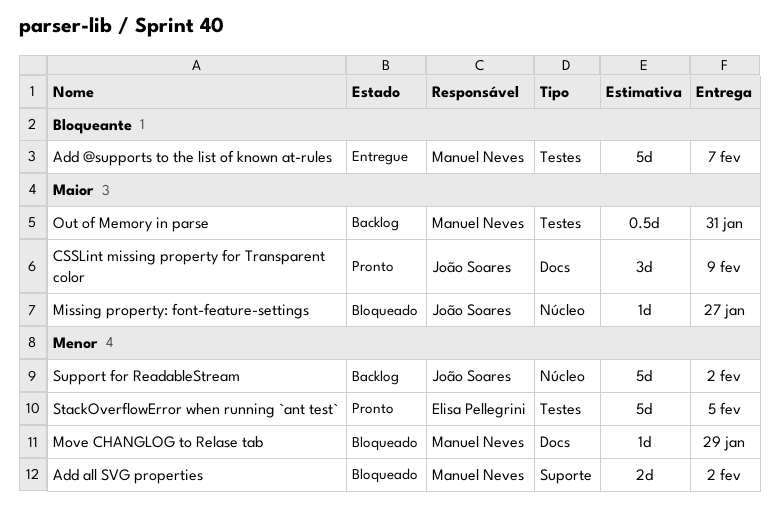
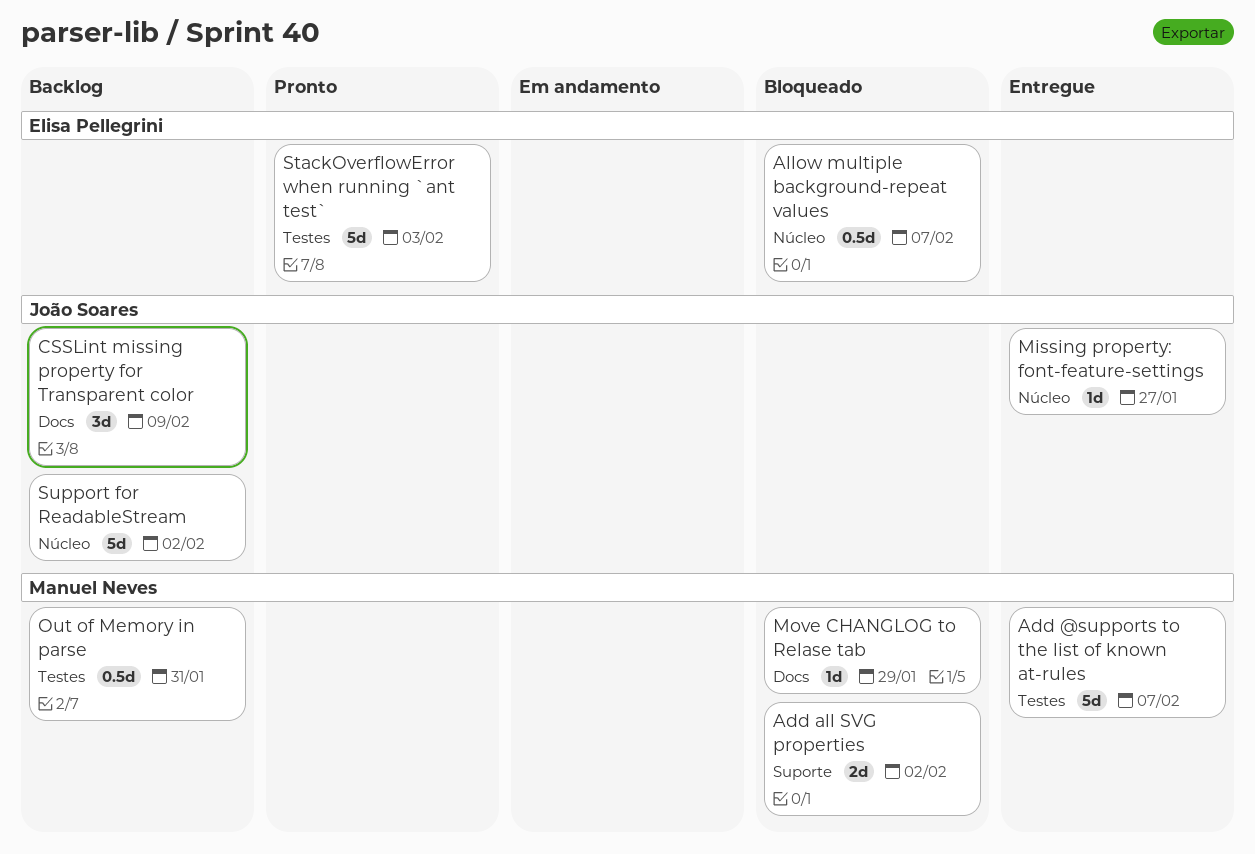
Allow multiple background-repeat values: none -> present
CSSLint missing property for Transparent color, status: Pronto -> Backlog
Missing property: font-feature-settings, status: Bloqueado -> Entregue
StackOverflowError when running `ant test`, due: Feb 5 -> Feb 3

